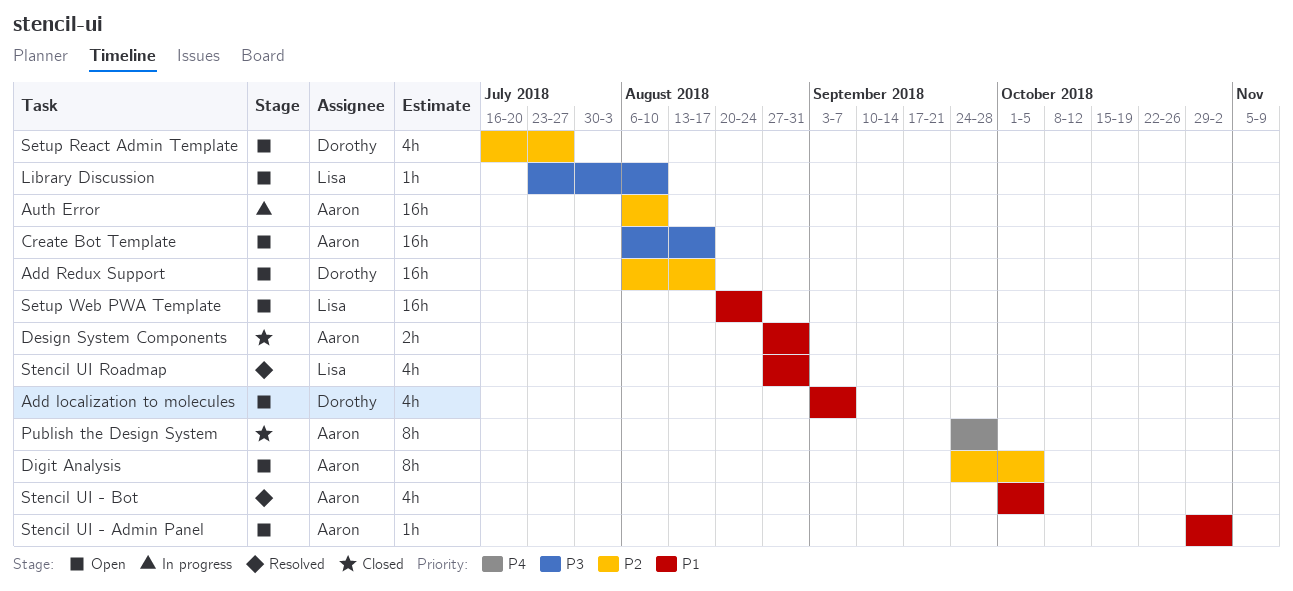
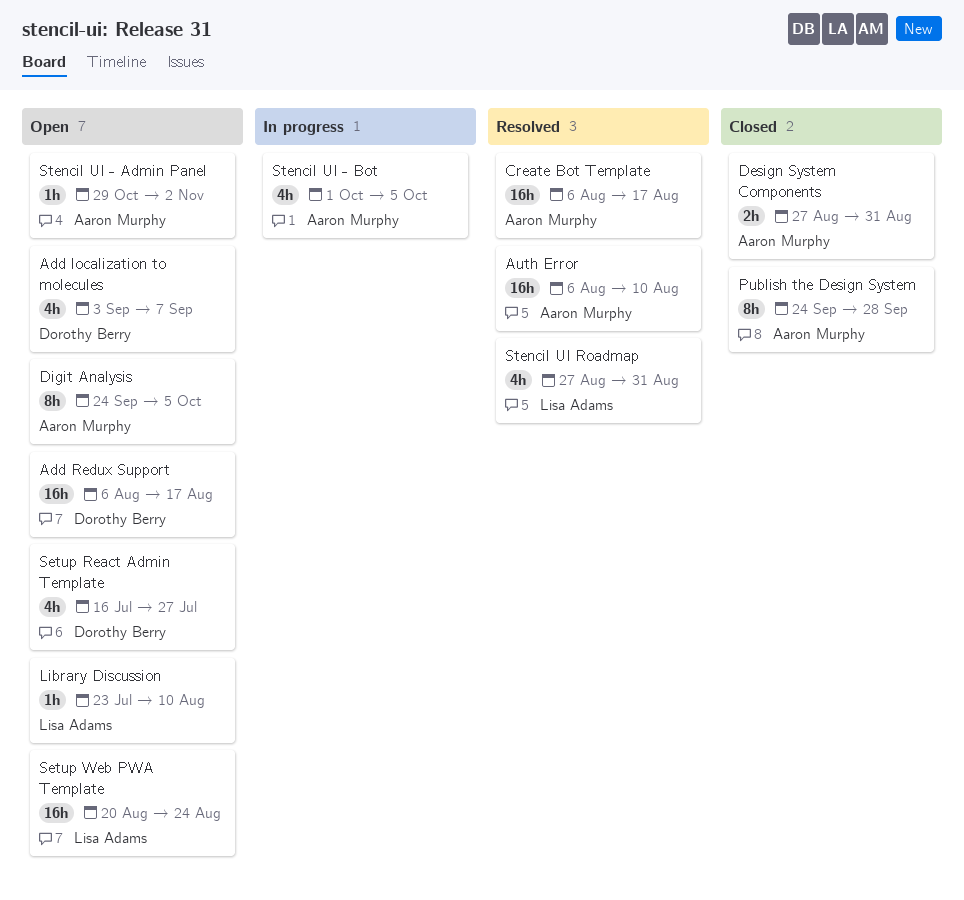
Auth Error, status: In progress -> Resolved
Create Bot Template, status: Open -> Resolved
Stencil UI - Bot, status: Resolved -> In progress

